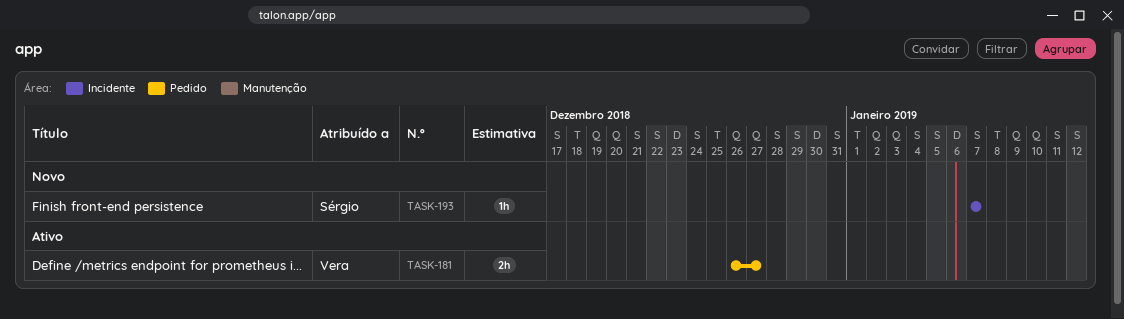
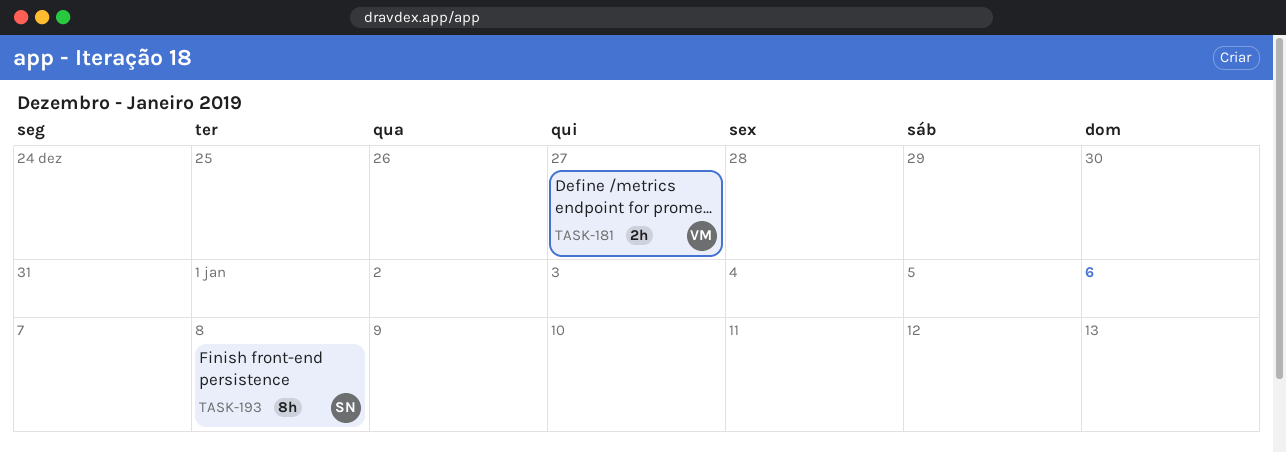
TASK-193, estimate: 1h -> 8h
TASK-193, due: Jan 7 -> Jan 8

